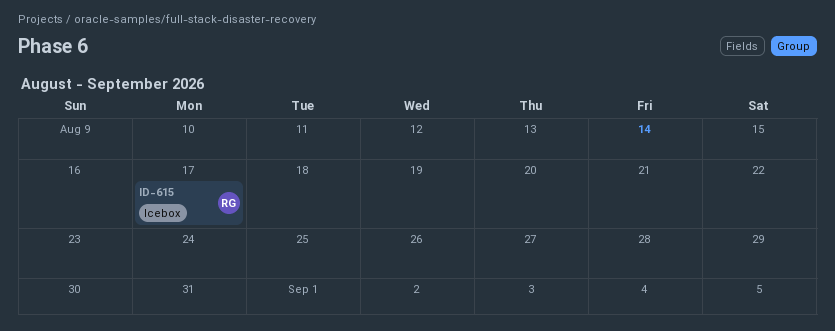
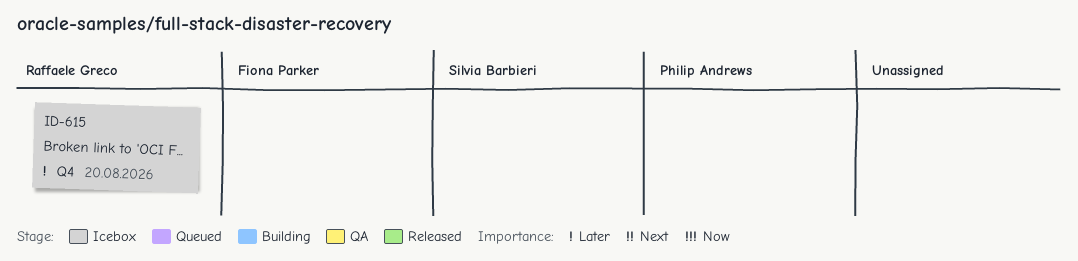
ID-615, due: Aug 17 -> Aug 20

